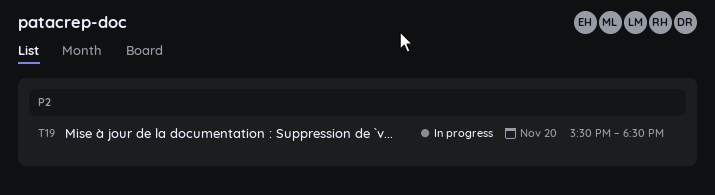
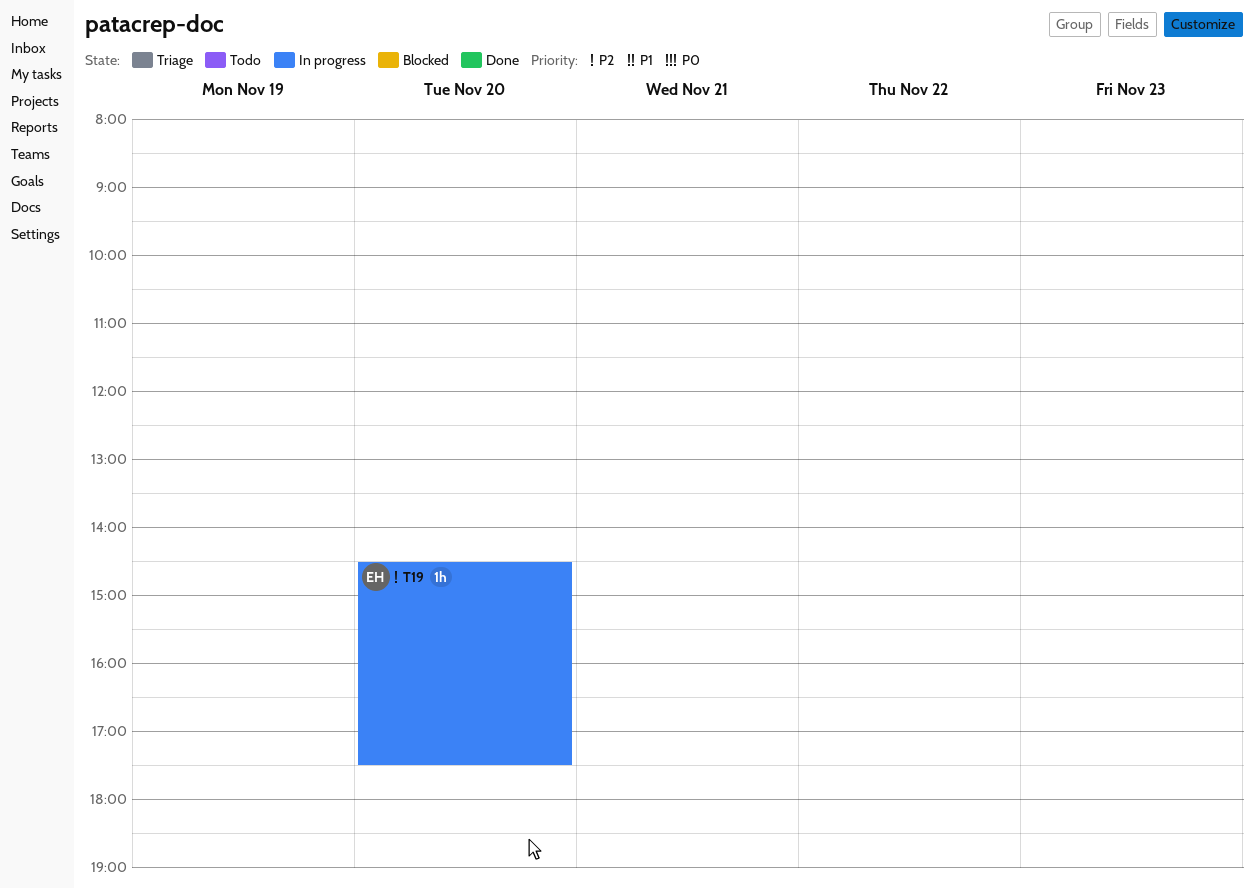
T19, begins: 15:30 -> 14:30
T19, ends: 18:30 -> 17:30

